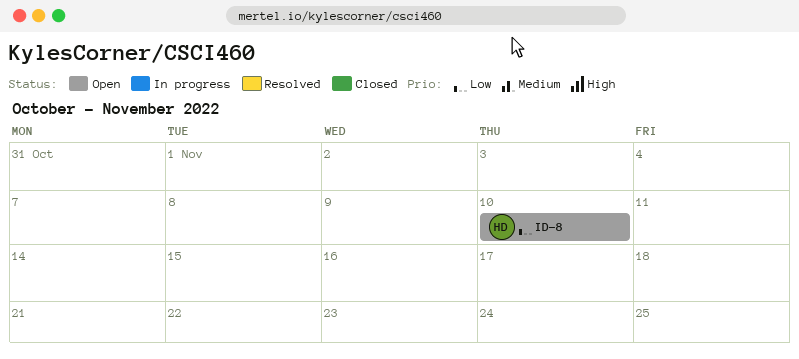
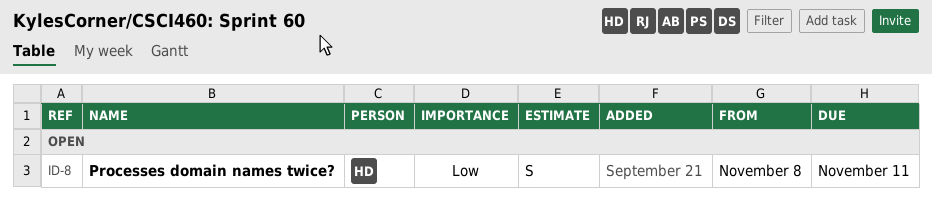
ID-8, start: Nov 10 -> Nov 8
ID-8, due: Nov 10 -> Nov 11

